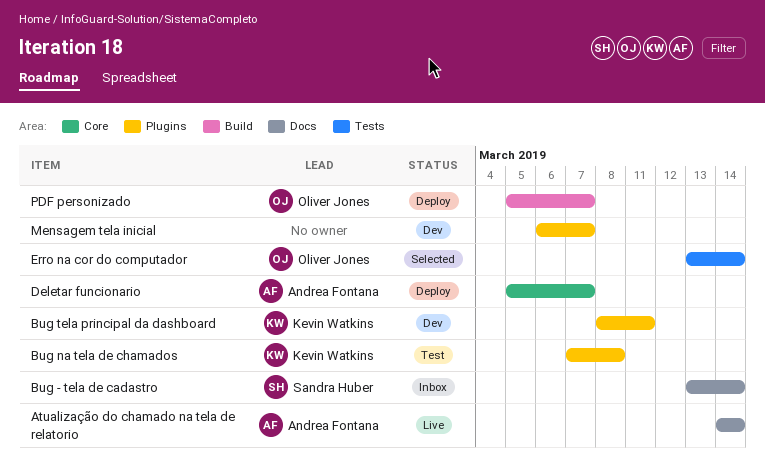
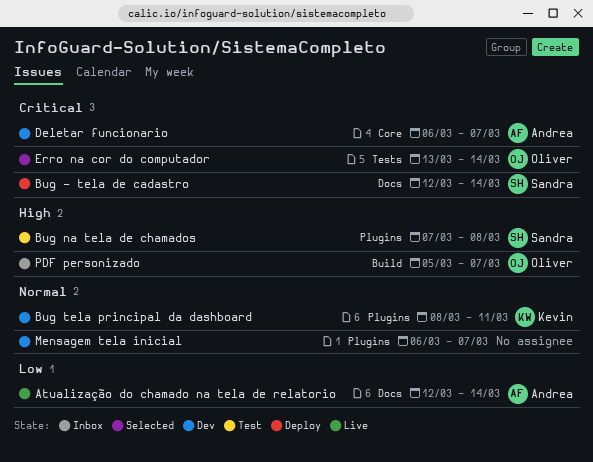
Atualização do chamado na tela de relatorio, start: Mar 14 -> Mar 12
Bug - tela de cadastro, status: Inbox -> Deploy
Bug - tela de cadastro, start: Mar 13 -> Mar 12
Bug na tela de chamados, owner: Kevin Watkins -> Sandra Huber
Deletar funcionario, status: Deploy -> Dev
Deletar funcionario, start: Mar 5 -> Mar 6
PDF personizado, status: Deploy -> Inbox

